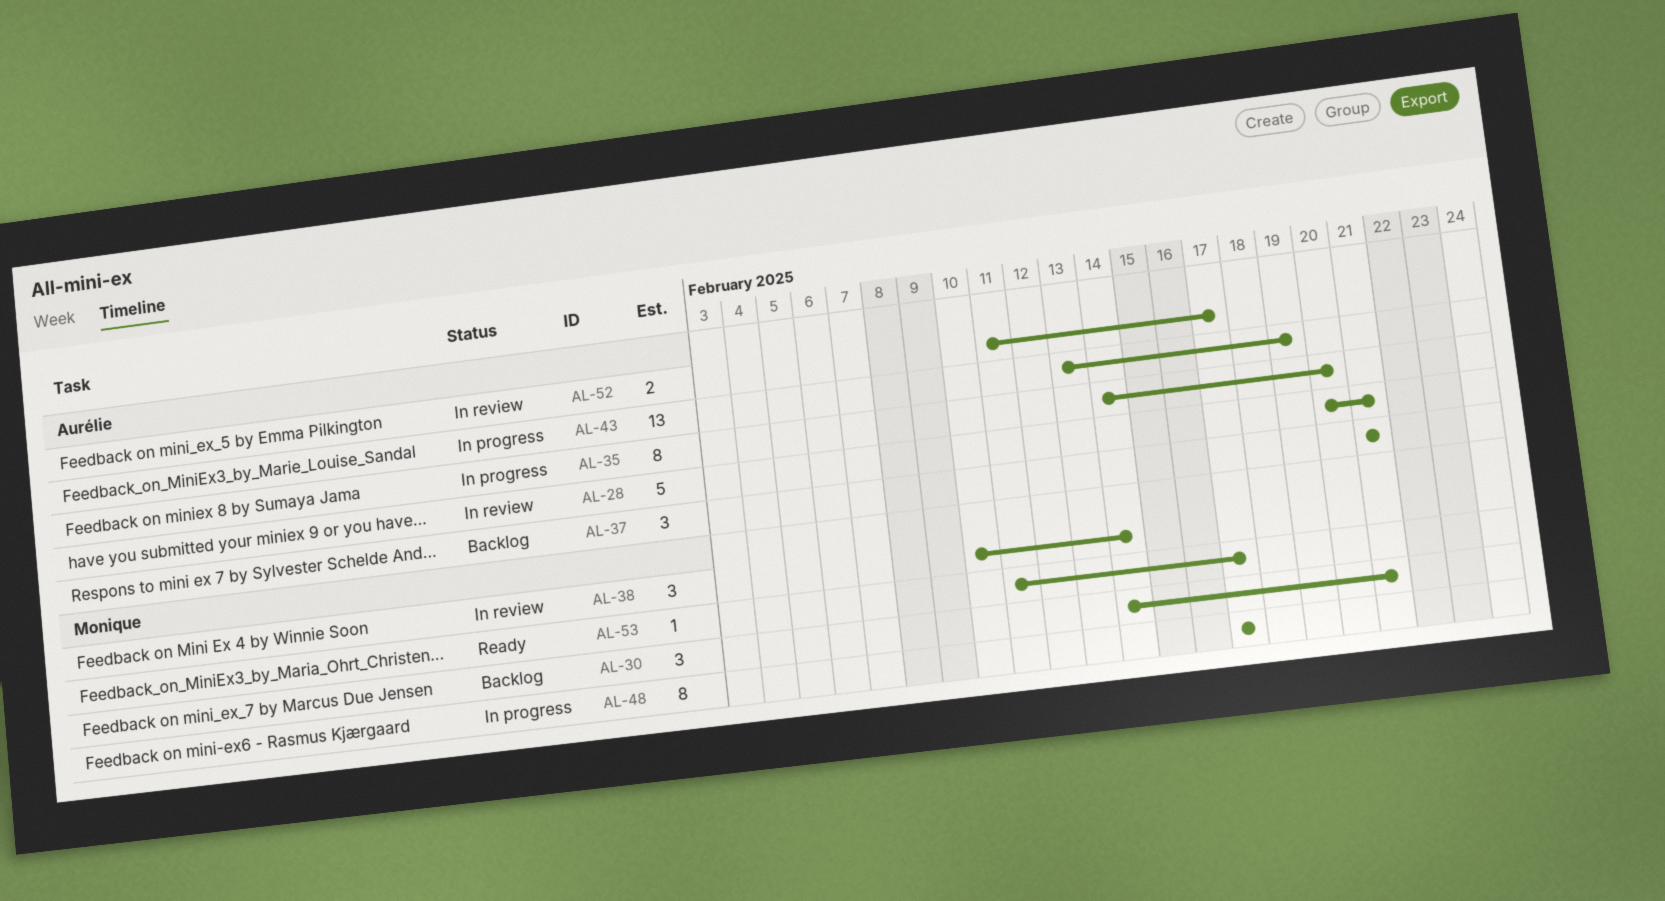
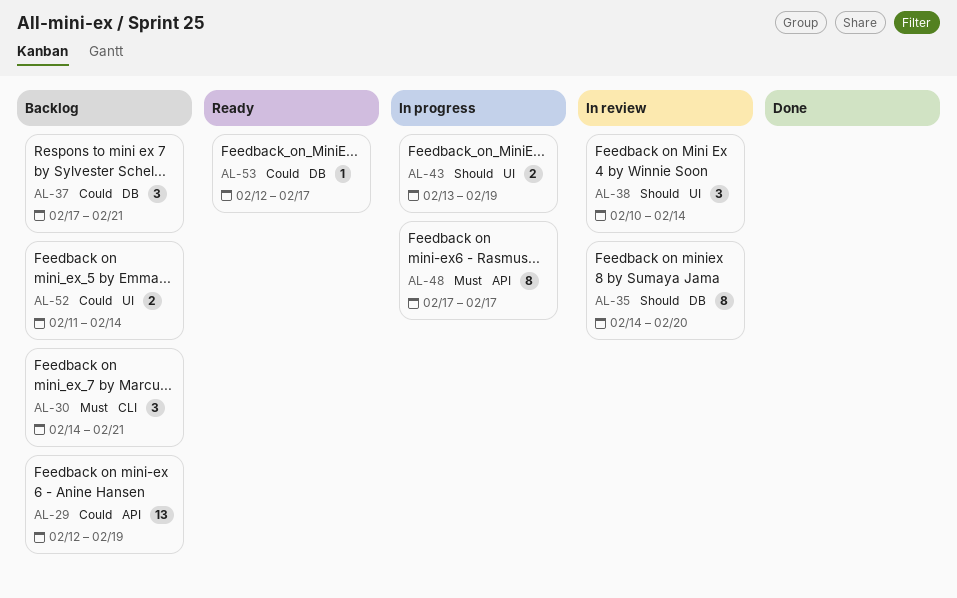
AL-28: present -> none
AL-29: none -> present
AL-35, status: In progress -> In review
AL-37, start: Feb 21 -> Feb 17
AL-43, estimate: 13 -> 2
AL-52, status: In review -> Backlog
AL-52, due: Feb 17 -> Feb 14
AL-53, start: Feb 11 -> Feb 12

